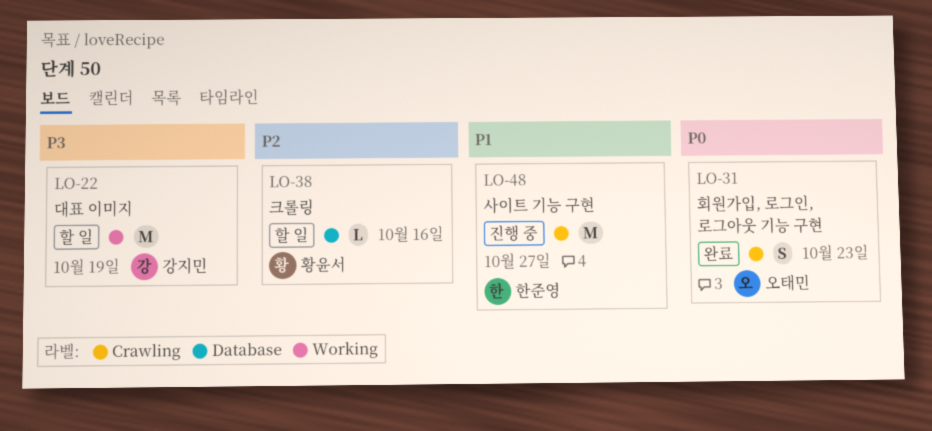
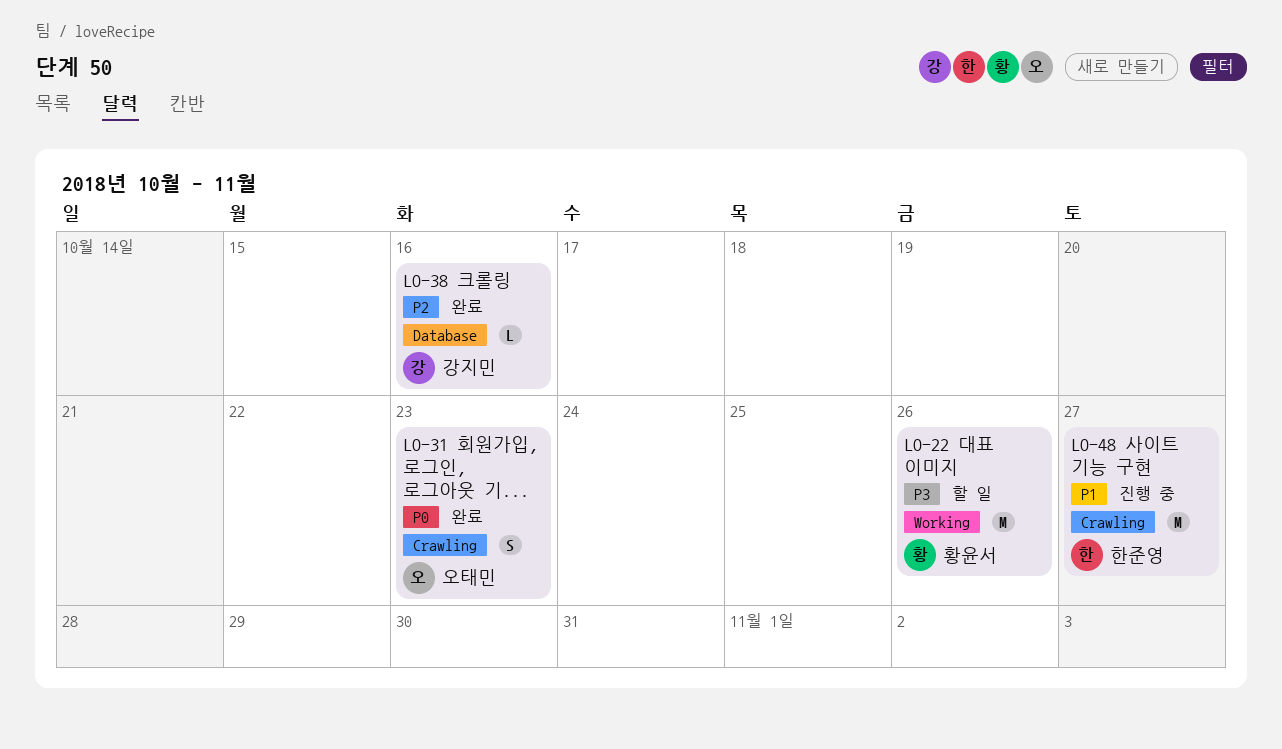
LO-22, owner: 강지민 -> 황윤서
LO-22, due: Oct 19 -> Oct 26
LO-38, status: 할 일 -> 완료
LO-38, owner: 황윤서 -> 강지민

